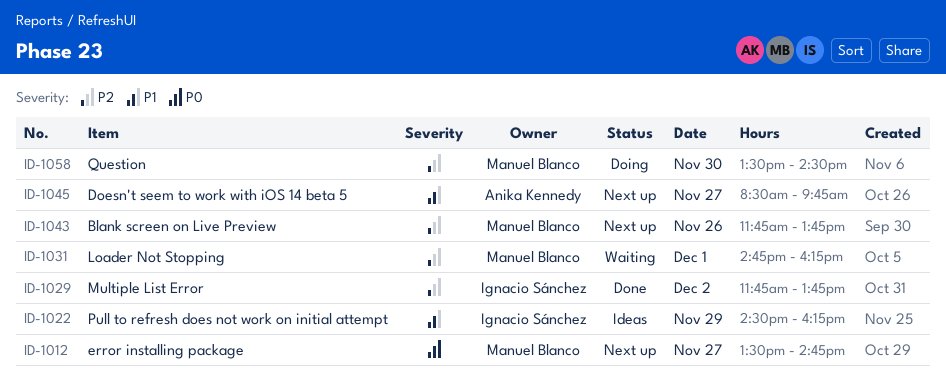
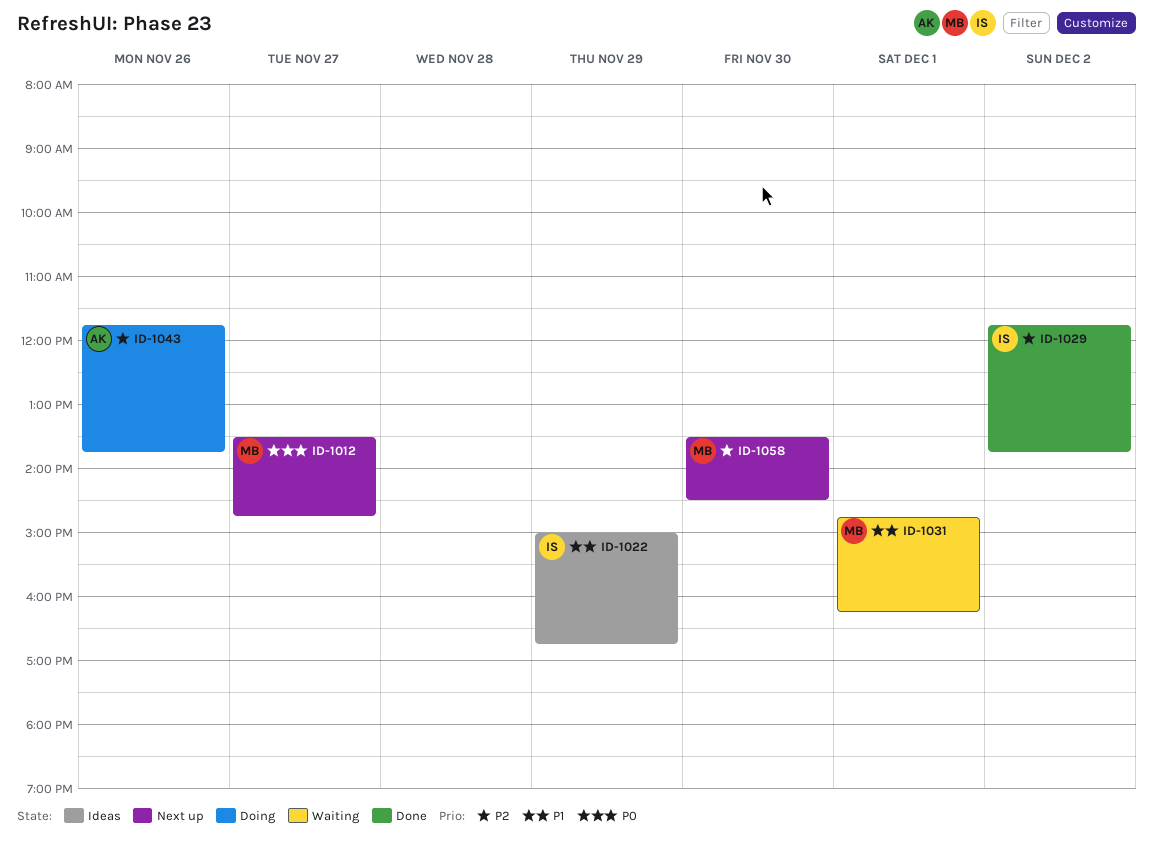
ID-1022, begins: 14:30 -> 15:00
ID-1022, ends: 16:15 -> 16:45
ID-1031, priority: P2 -> P1
ID-1043, status: Next up -> Doing
ID-1043, owner: Manuel Blanco -> Anika Kennedy
ID-1045: present -> none
ID-1058, status: Doing -> Next up

